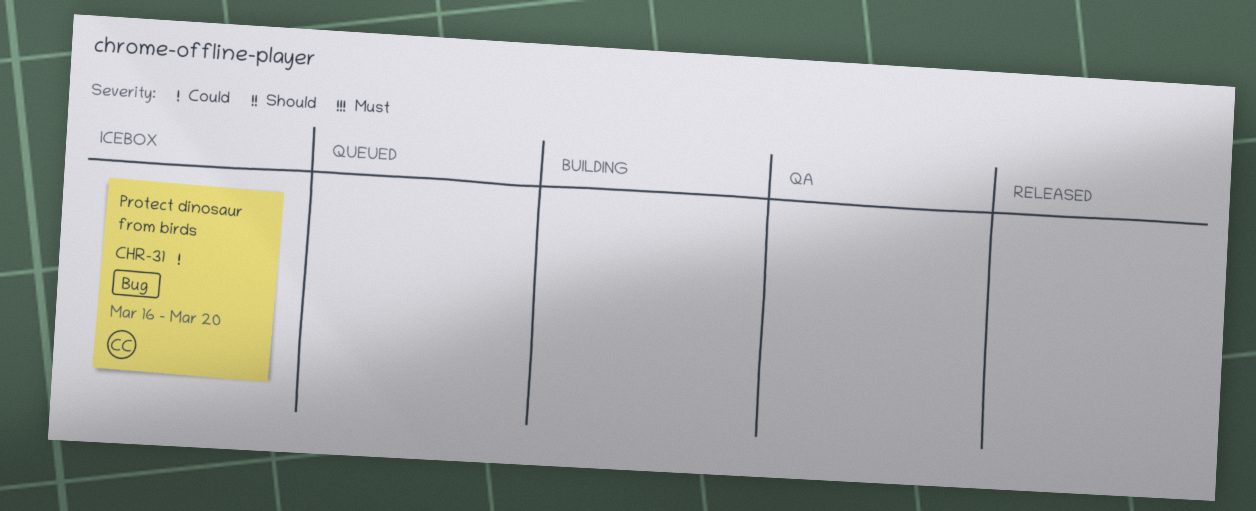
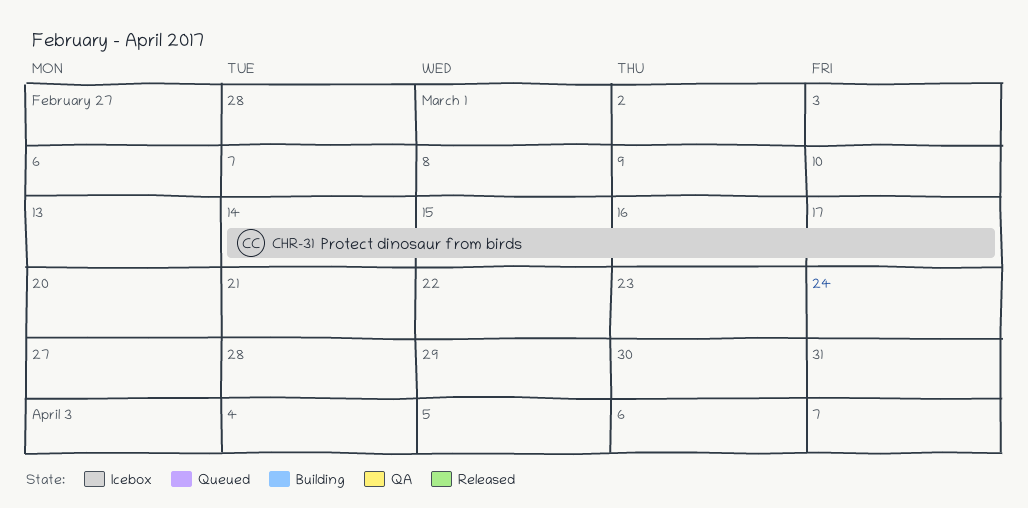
CHR-31, start: Mar 16 -> Mar 14
CHR-31, due: Mar 20 -> Mar 17

